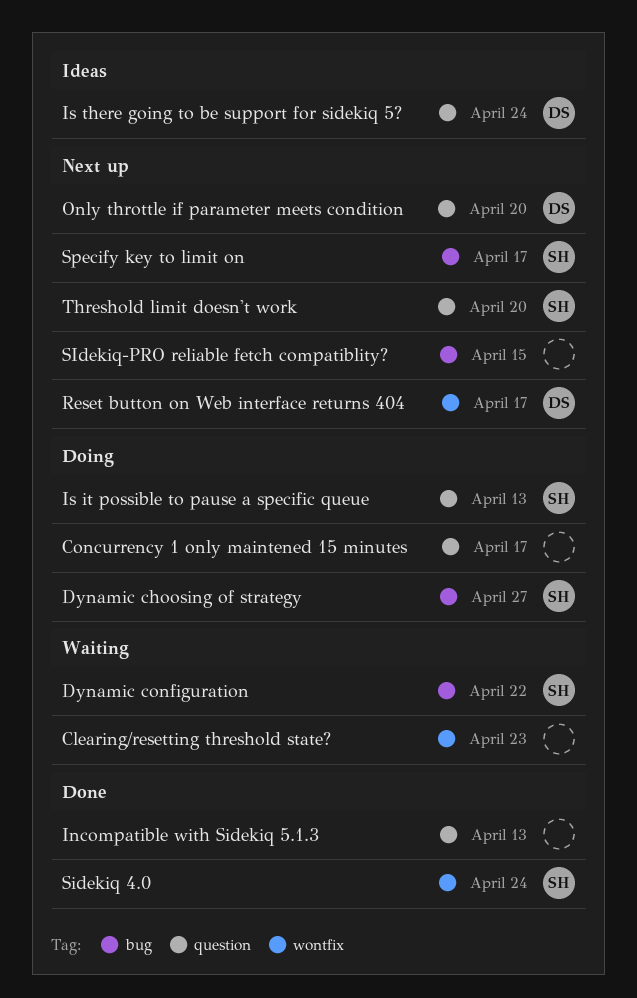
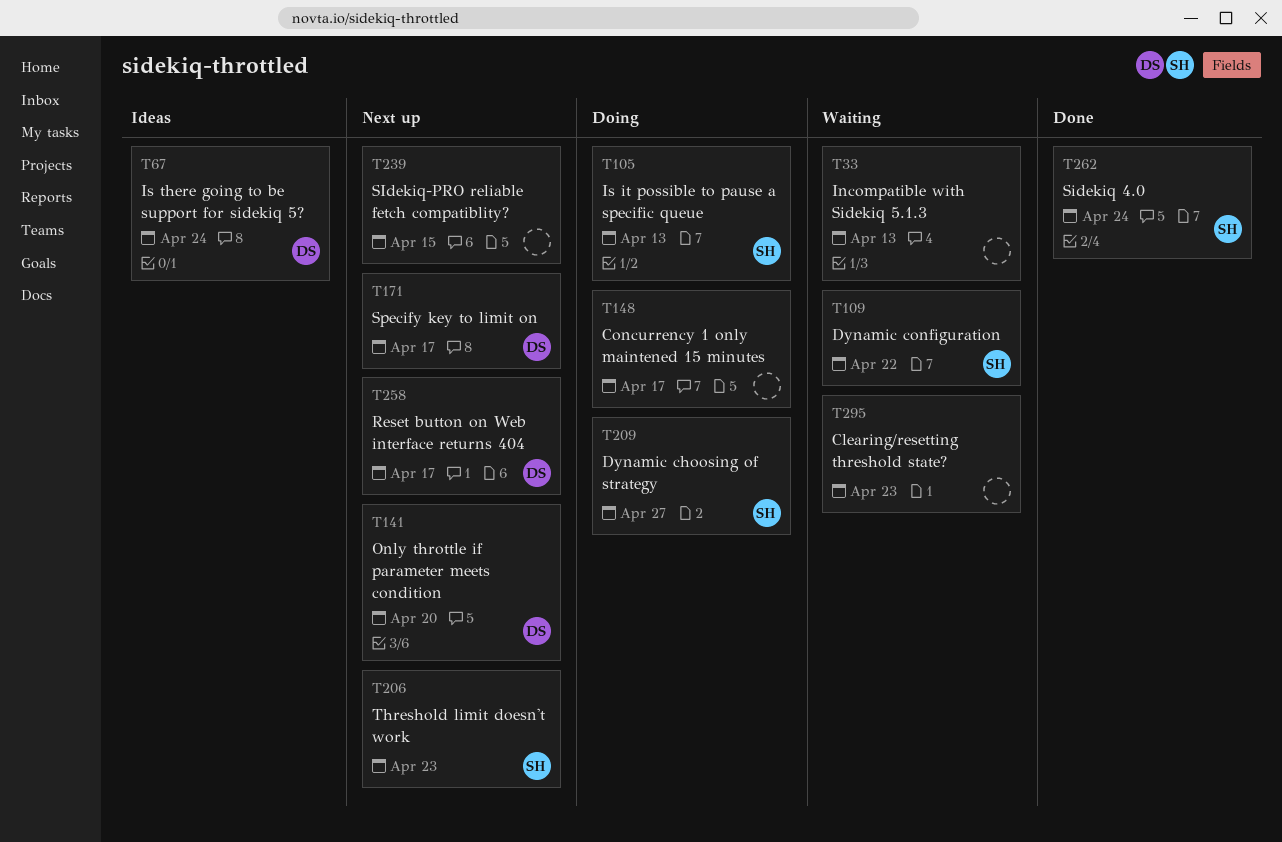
Incompatible with Sidekiq 5.1.3, status: Done -> Waiting
Specify key to limit on, owner: SH -> DS
Threshold limit doesn't work, due: Apr 20 -> Apr 23

